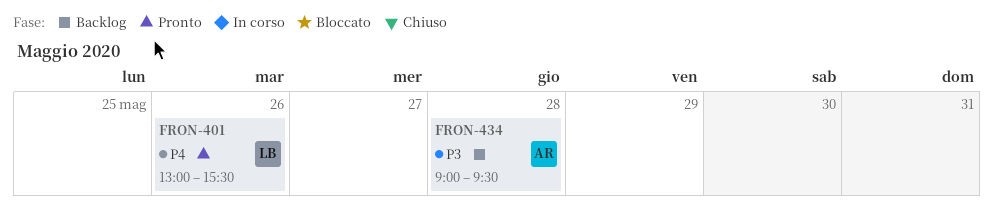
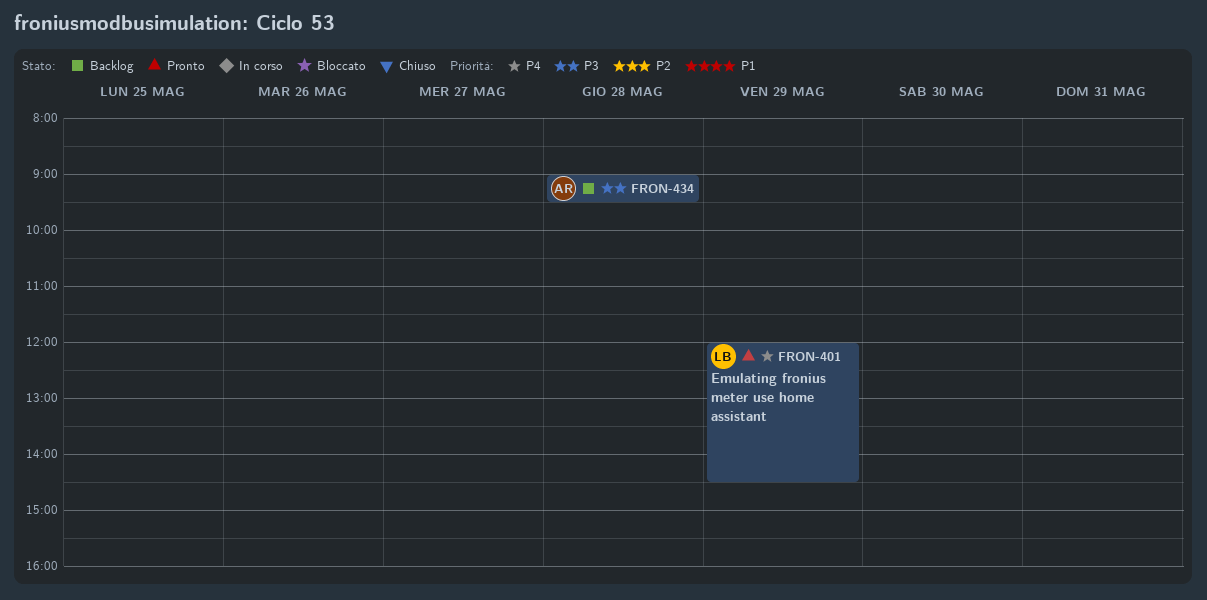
FRON-401, day: May 26 -> May 29
FRON-401, begins: 13:00 -> 12:00
FRON-401, ends: 15:30 -> 14:30

